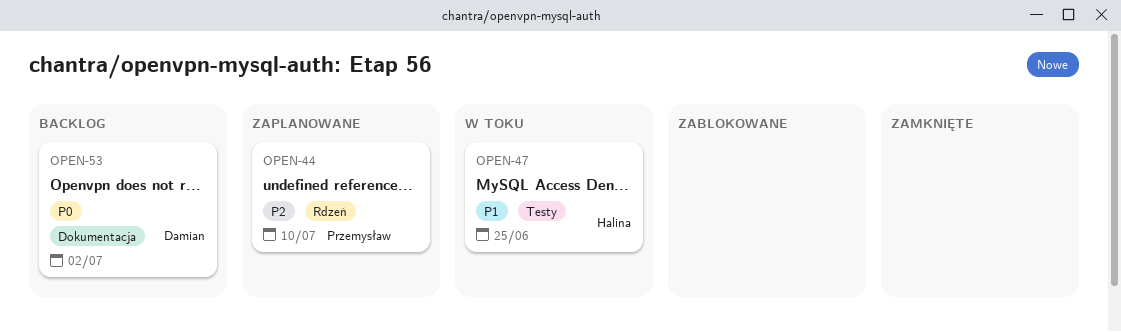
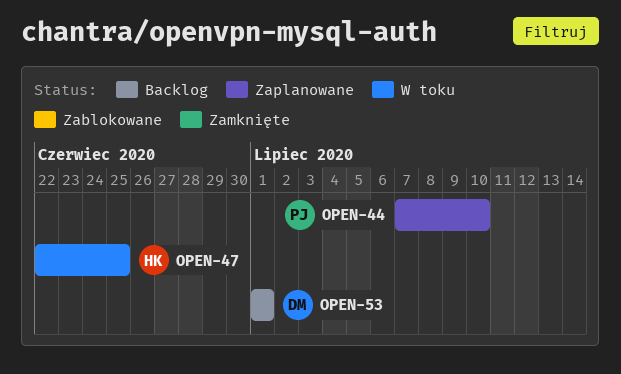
OPEN-53, due: Jul 2 -> Jul 1

